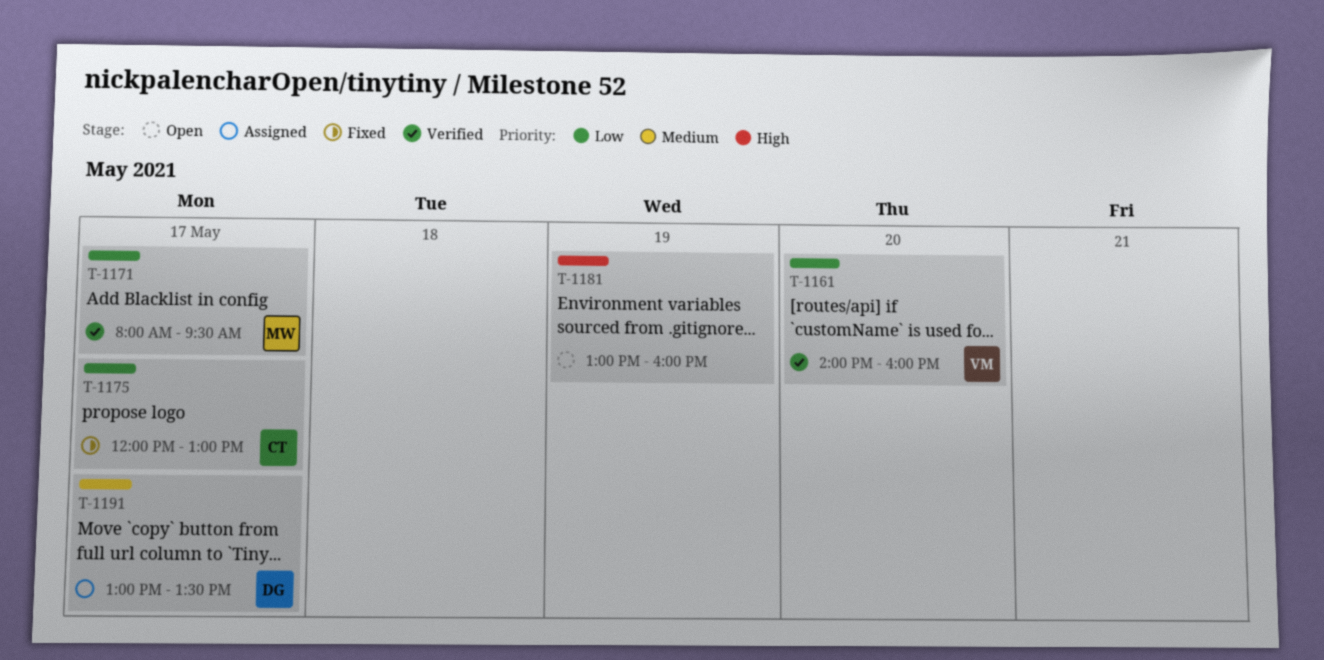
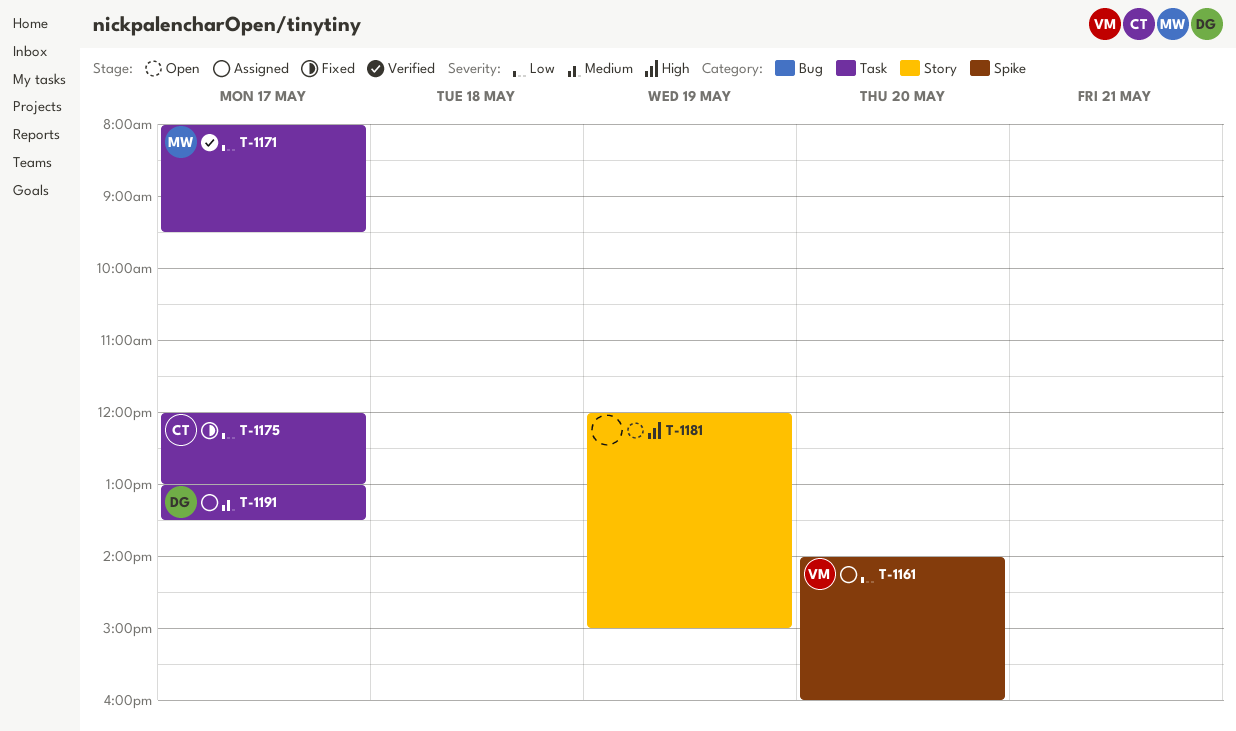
T-1161, status: Verified -> Assigned
T-1181, begins: 13:00 -> 12:00
T-1181, ends: 16:00 -> 15:00

